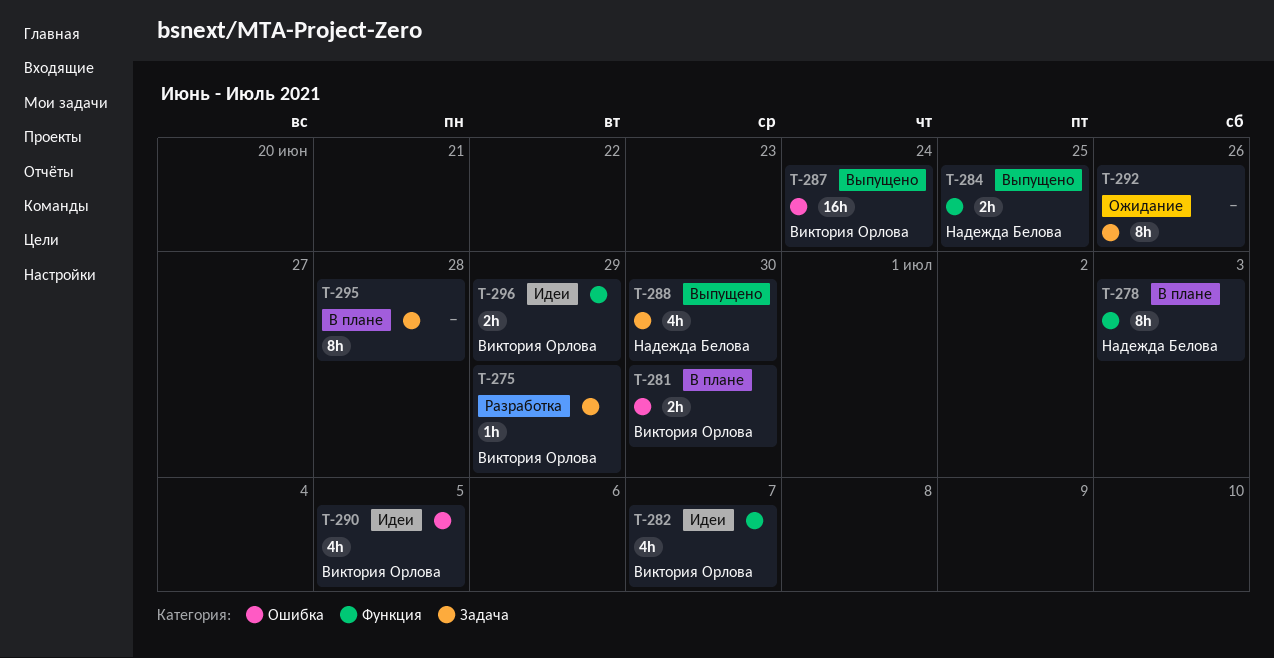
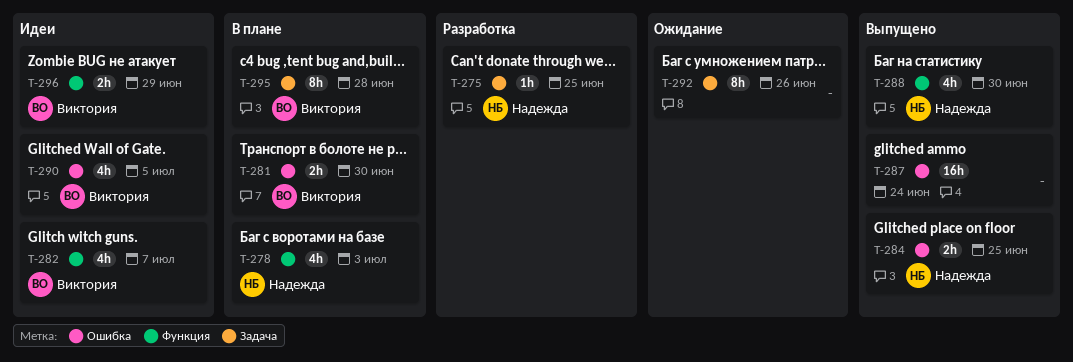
T-275, owner: Виктория Орлова -> Надежда Белова
T-275, due: Jun 29 -> Jun 25
T-278, estimate: 8h -> 4h
T-284, label: Функция -> Ошибка
T-287, owner: Виктория Орлова -> none
T-288, label: Задача -> Функция
T-295, owner: none -> Виктория Орлова

